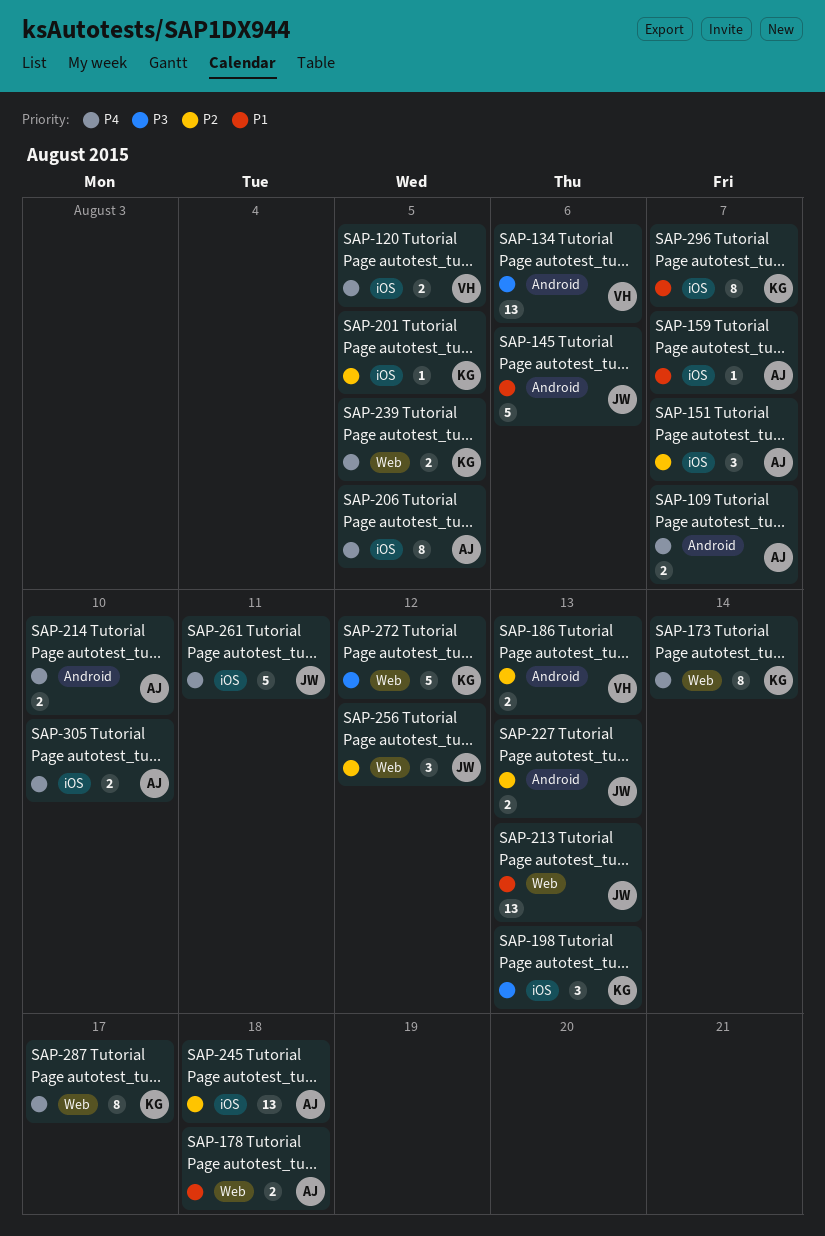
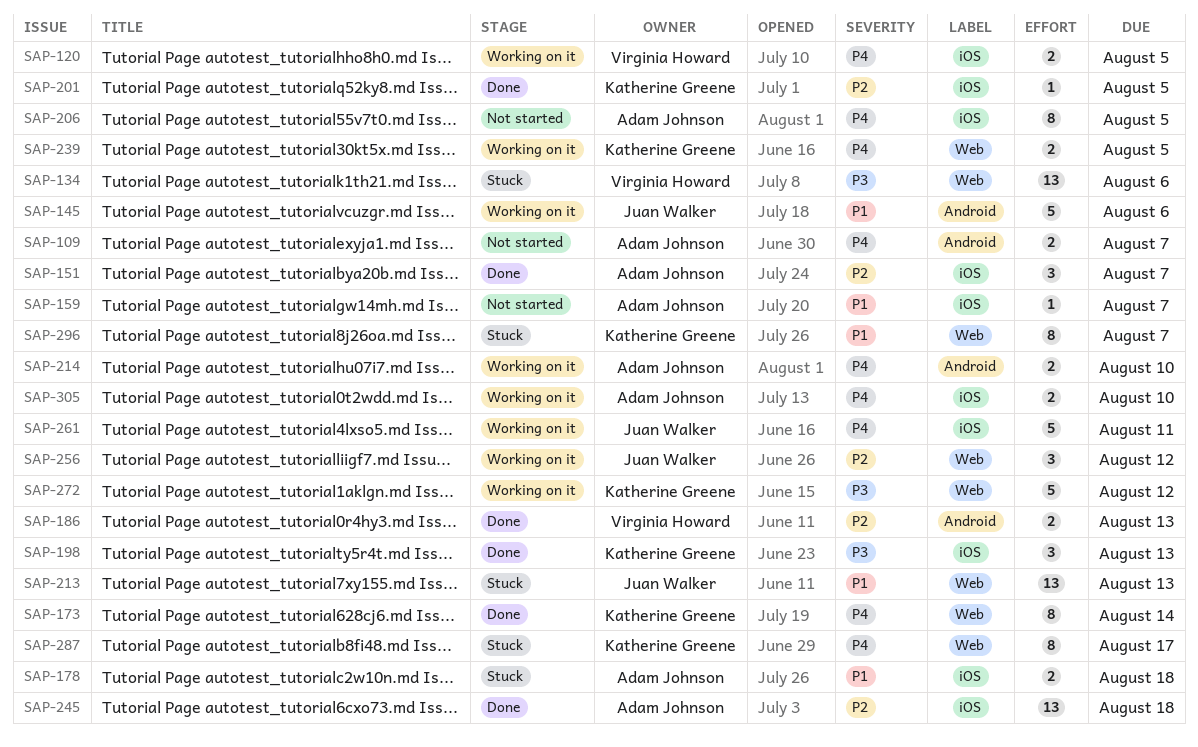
SAP-134, label: Android -> Web
SAP-178, label: Web -> iOS
SAP-227: present -> none
SAP-296, label: iOS -> Web

